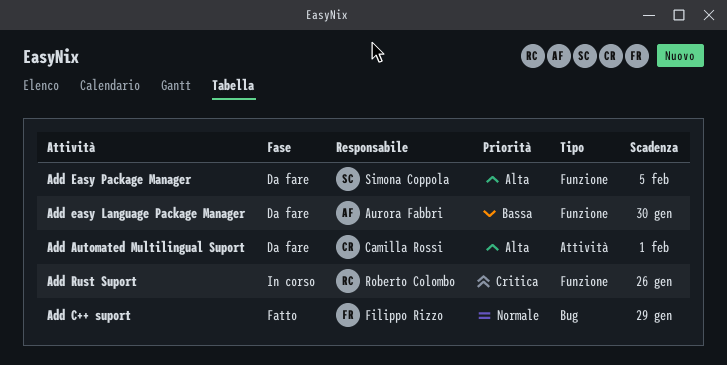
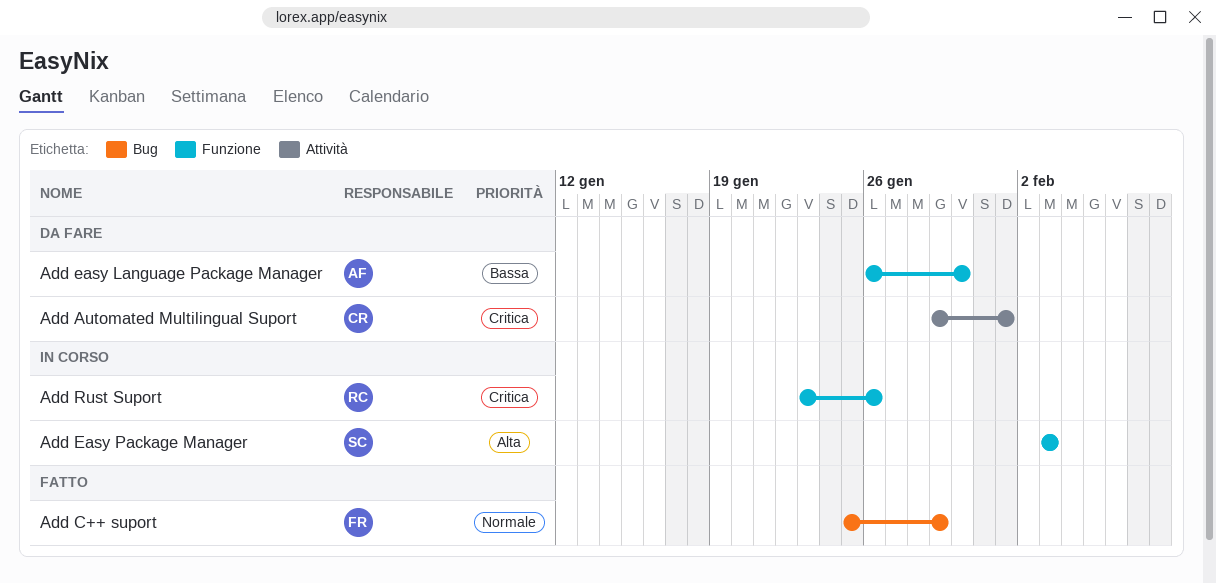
Add Automated Multilingual Suport, priority: Alta -> Critica
Add Easy Package Manager, status: Da fare -> In corso
Add Easy Package Manager, due: Feb 5 -> Feb 3

